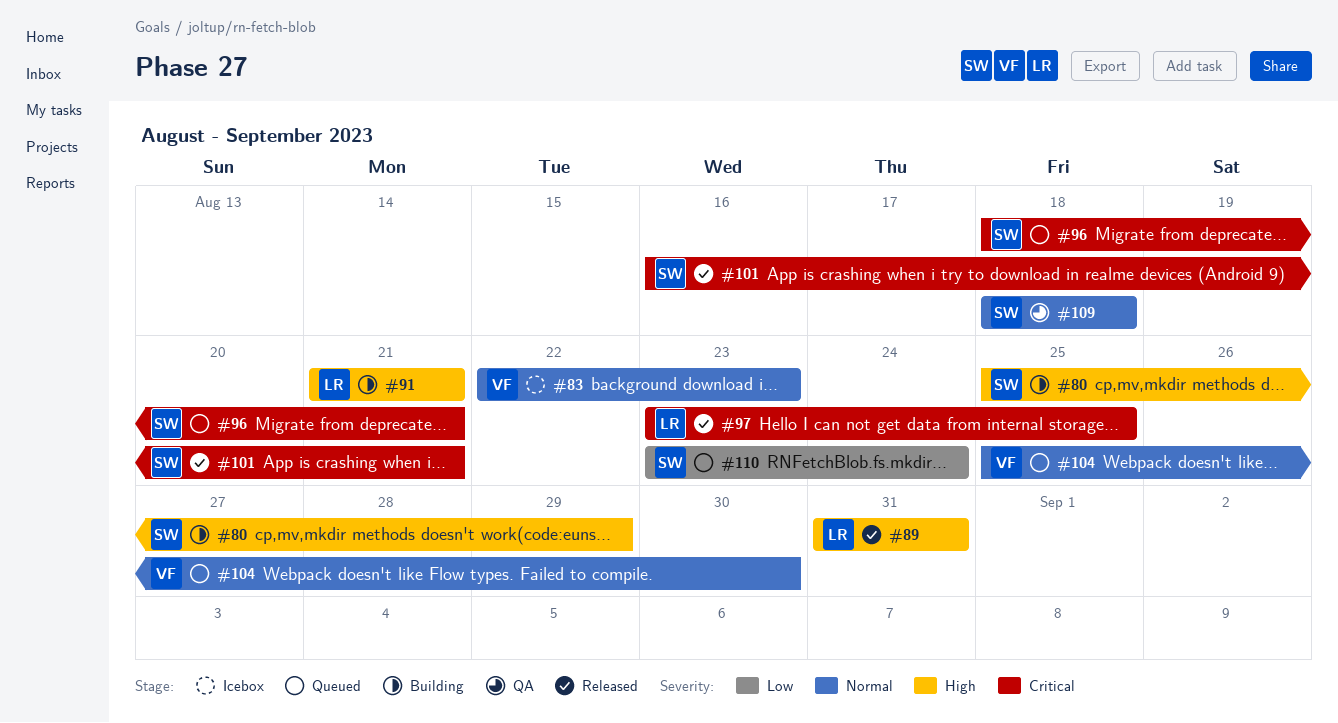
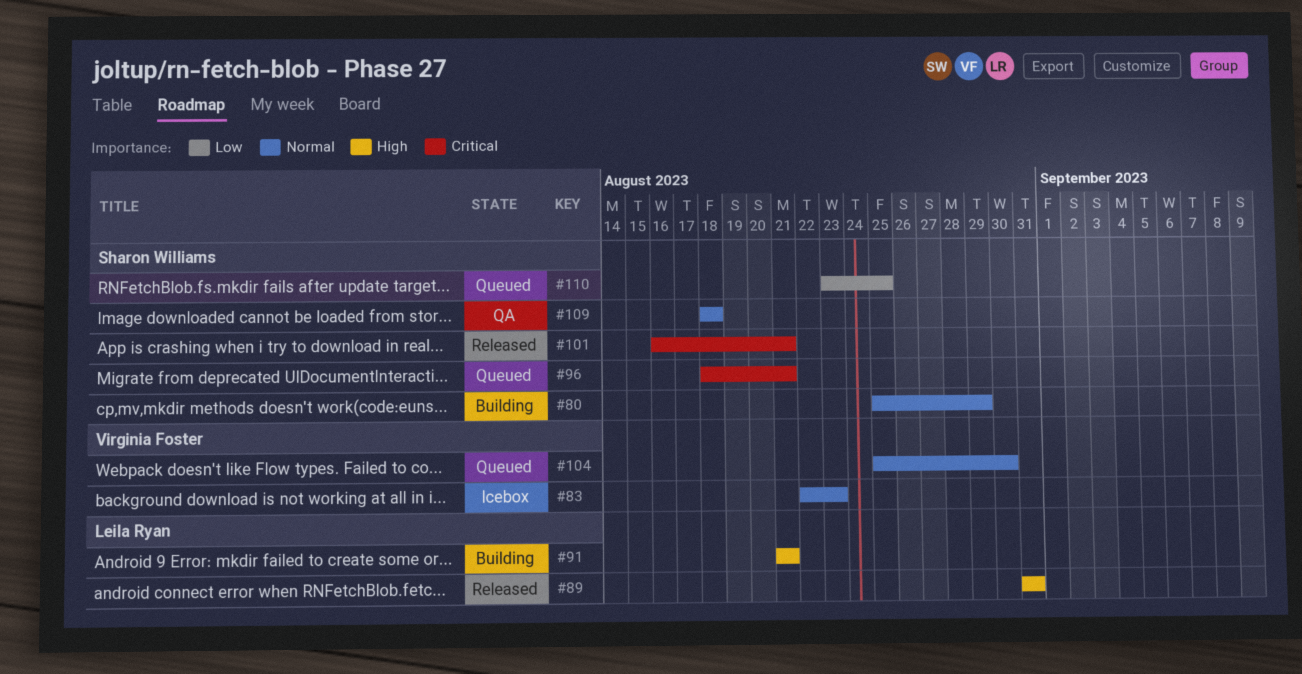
#80, priority: High -> Normal
#97: present -> none
#110, due: Aug 24 -> Aug 25

